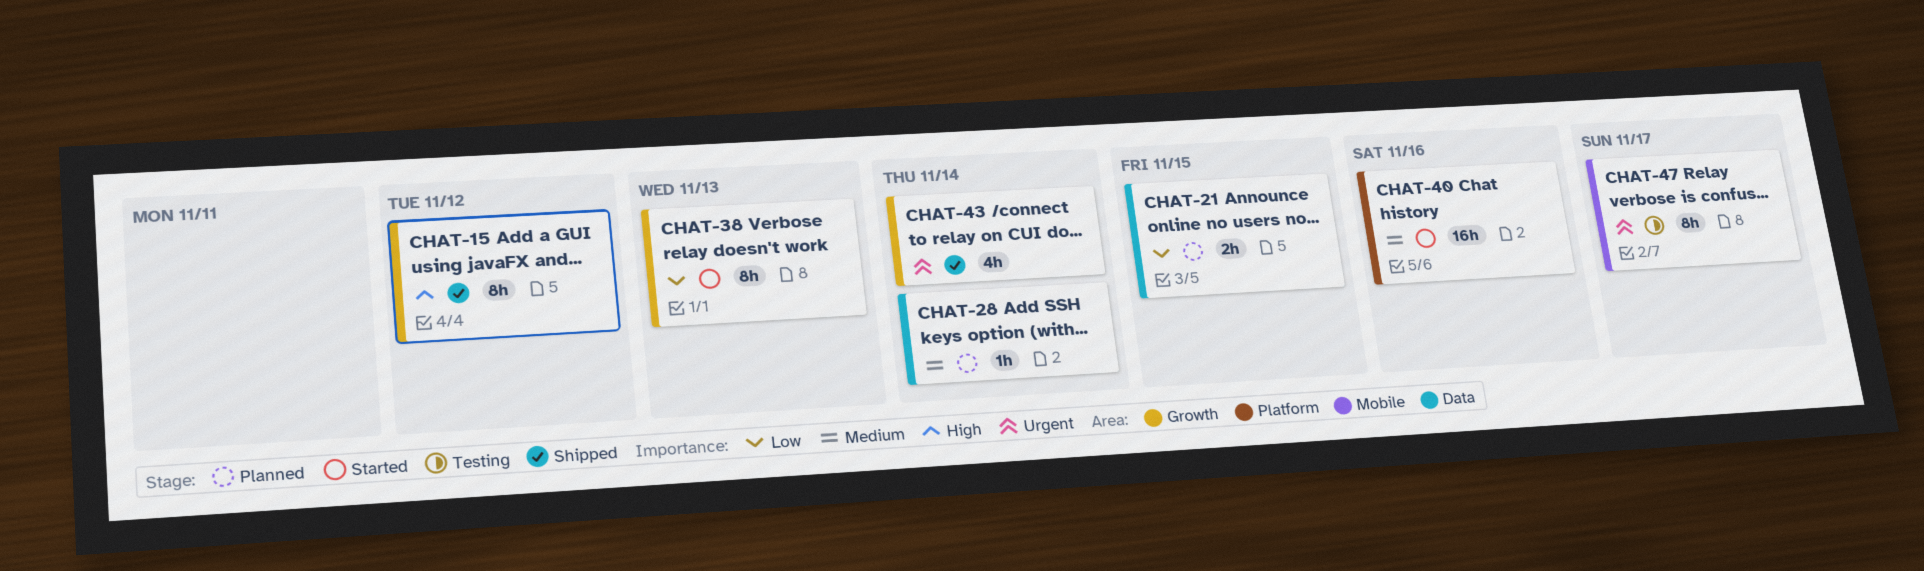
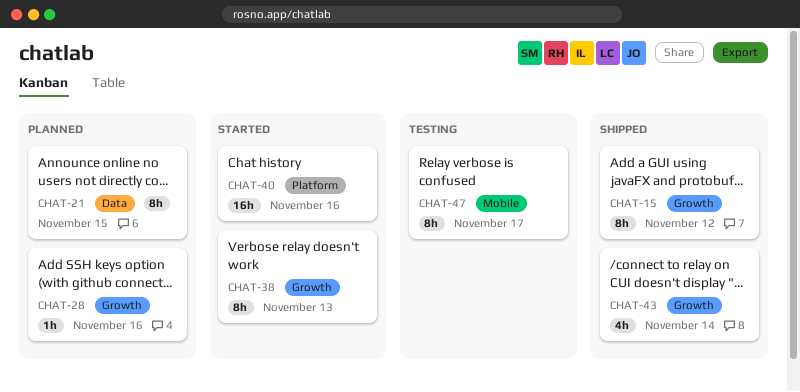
CHAT-21, estimate: 2h -> 8h
CHAT-28, label: Data -> Growth
CHAT-28, due: Nov 14 -> Nov 16

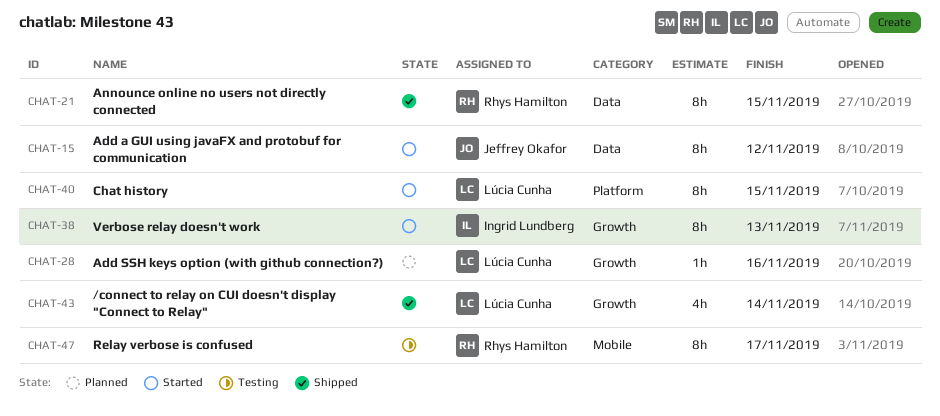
CHAT-15, status: Shipped -> Started
CHAT-15, label: Growth -> Data
CHAT-21, status: Planned -> Shipped
CHAT-40, estimate: 16h -> 8h
CHAT-40, due: Nov 16 -> Nov 15

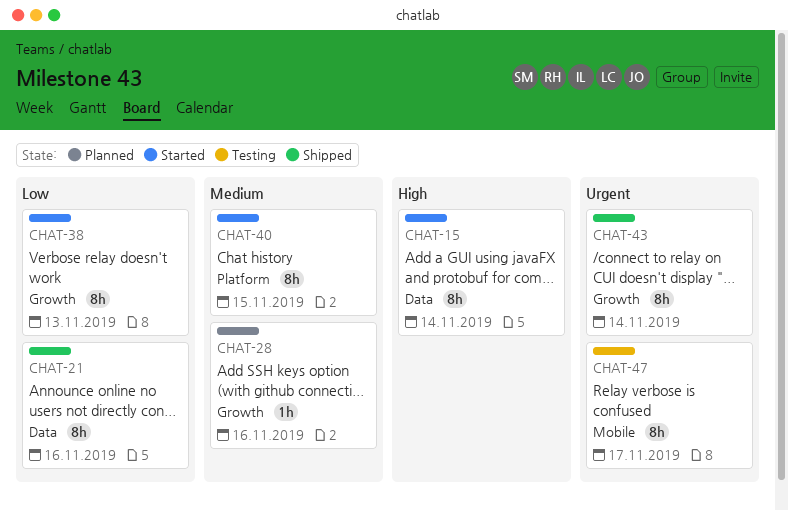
CHAT-15, due: Nov 12 -> Nov 14
CHAT-21, due: Nov 15 -> Nov 16
CHAT-43, estimate: 4h -> 8h

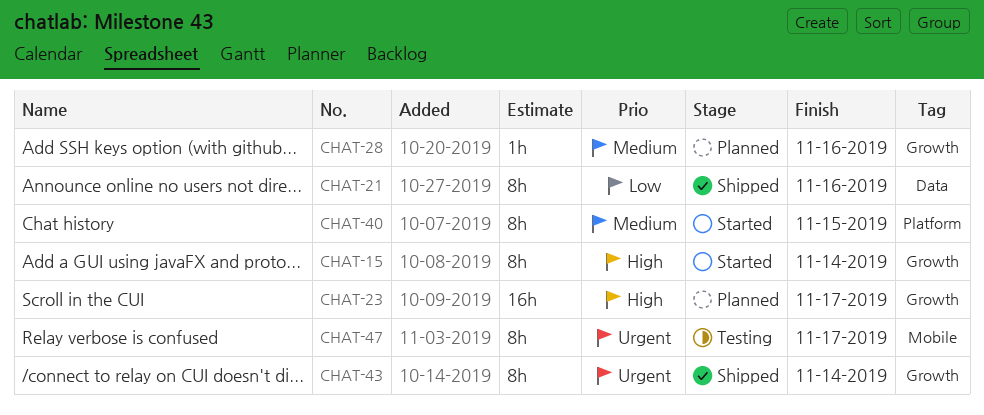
CHAT-15, label: Data -> Growth
CHAT-23: none -> present
CHAT-38: present -> none

